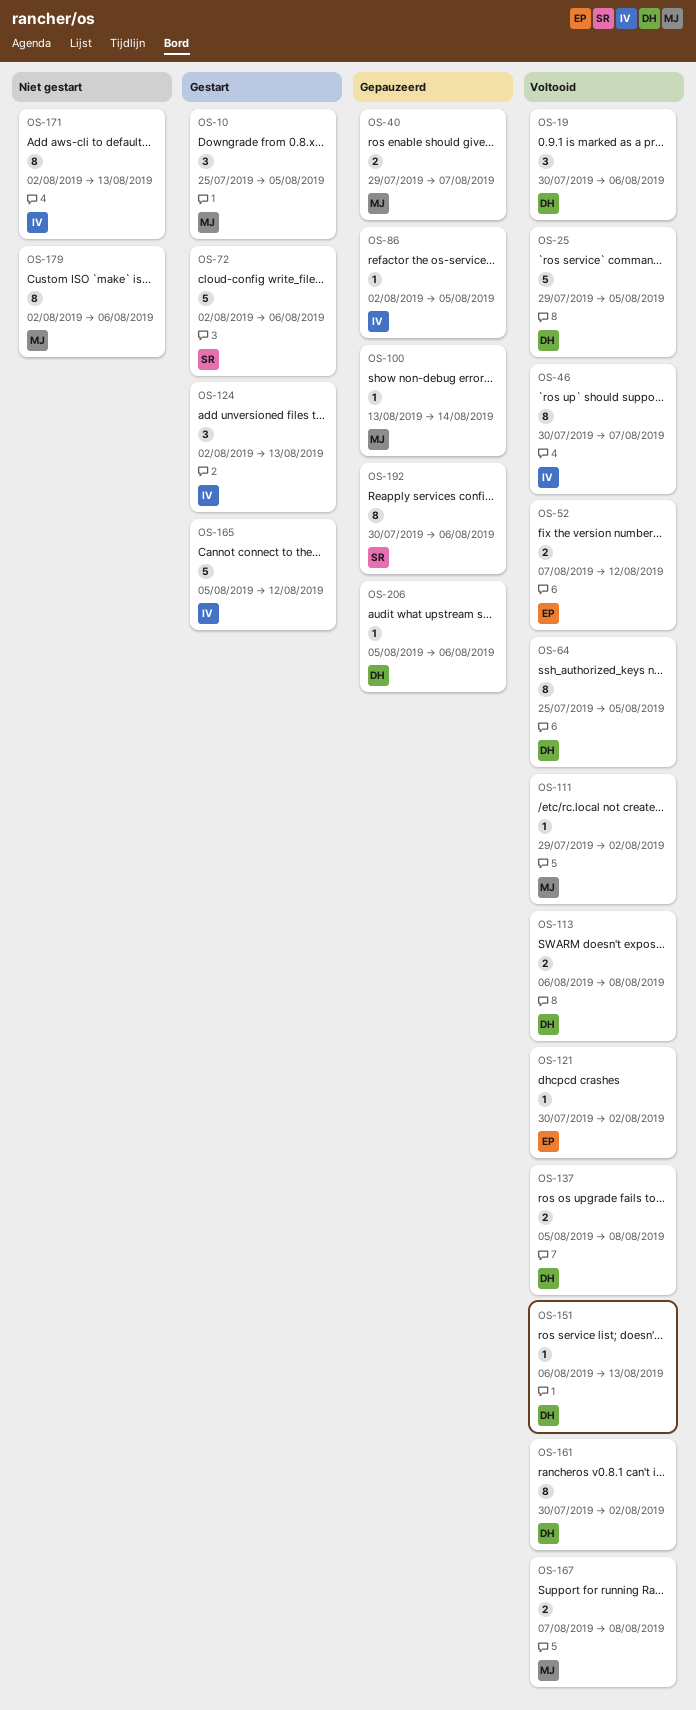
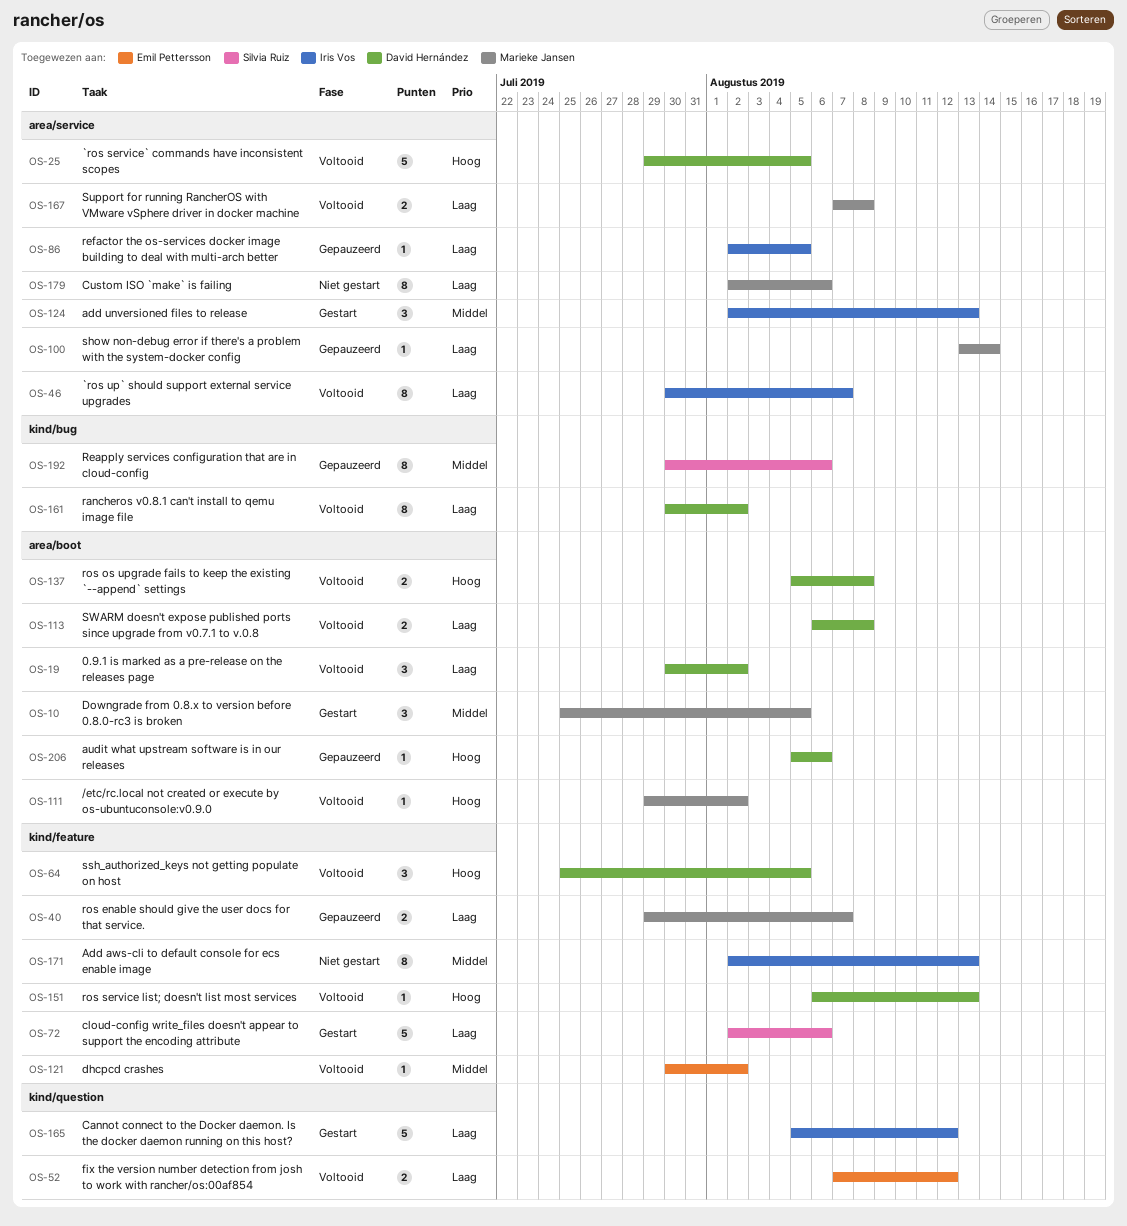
OS-19, due: Aug 6 -> Aug 2
OS-64, estimate: 8 -> 3

